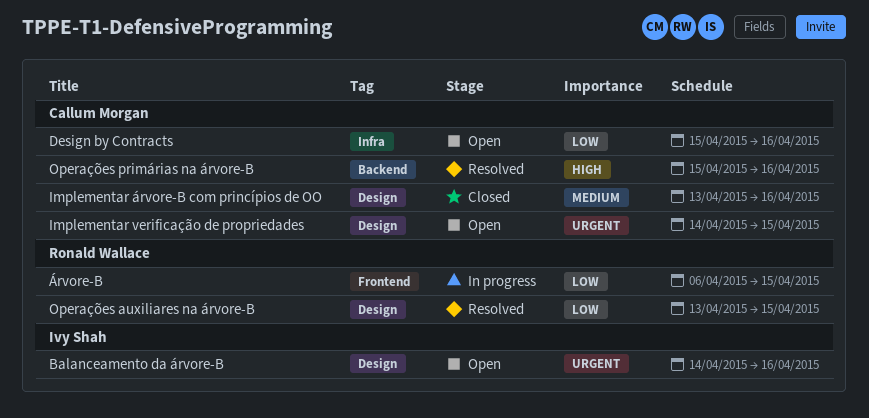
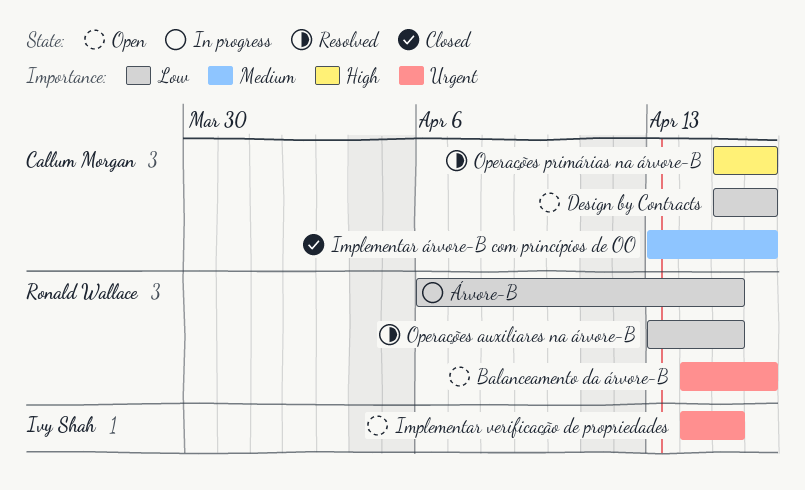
Balanceamento da árvore-B, owner: Ivy Shah -> Ronald Wallace
Implementar verificação de propriedades, owner: Callum Morgan -> Ivy Shah

